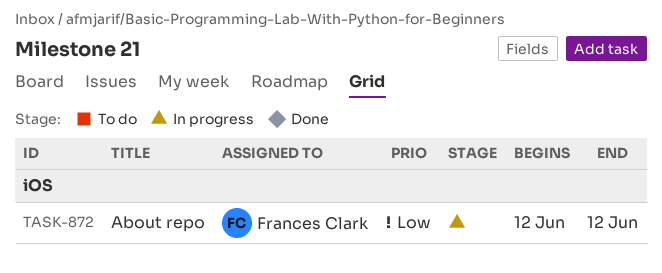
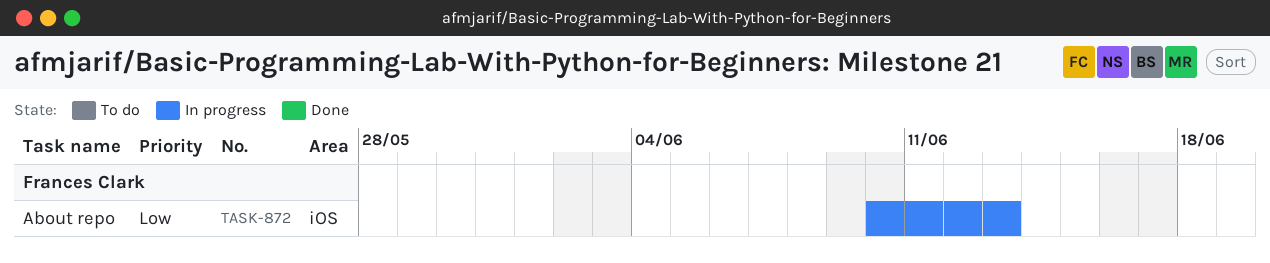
TASK-872, start: Jun 12 -> Jun 10
TASK-872, due: Jun 12 -> Jun 13

